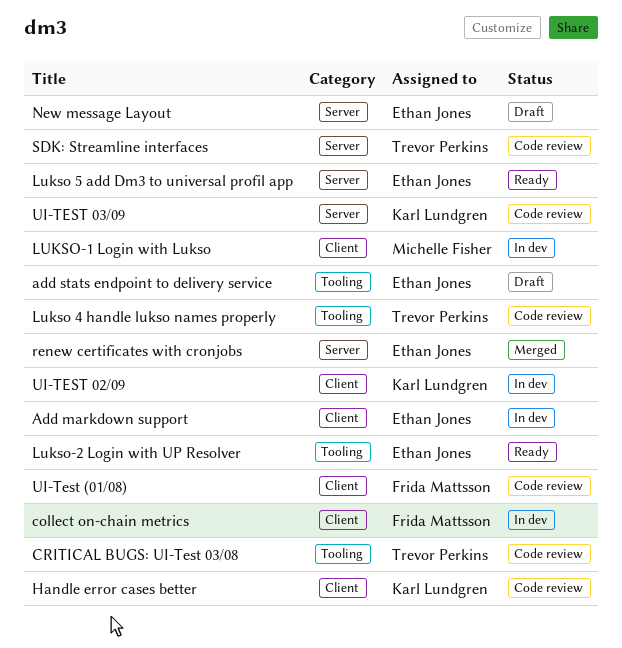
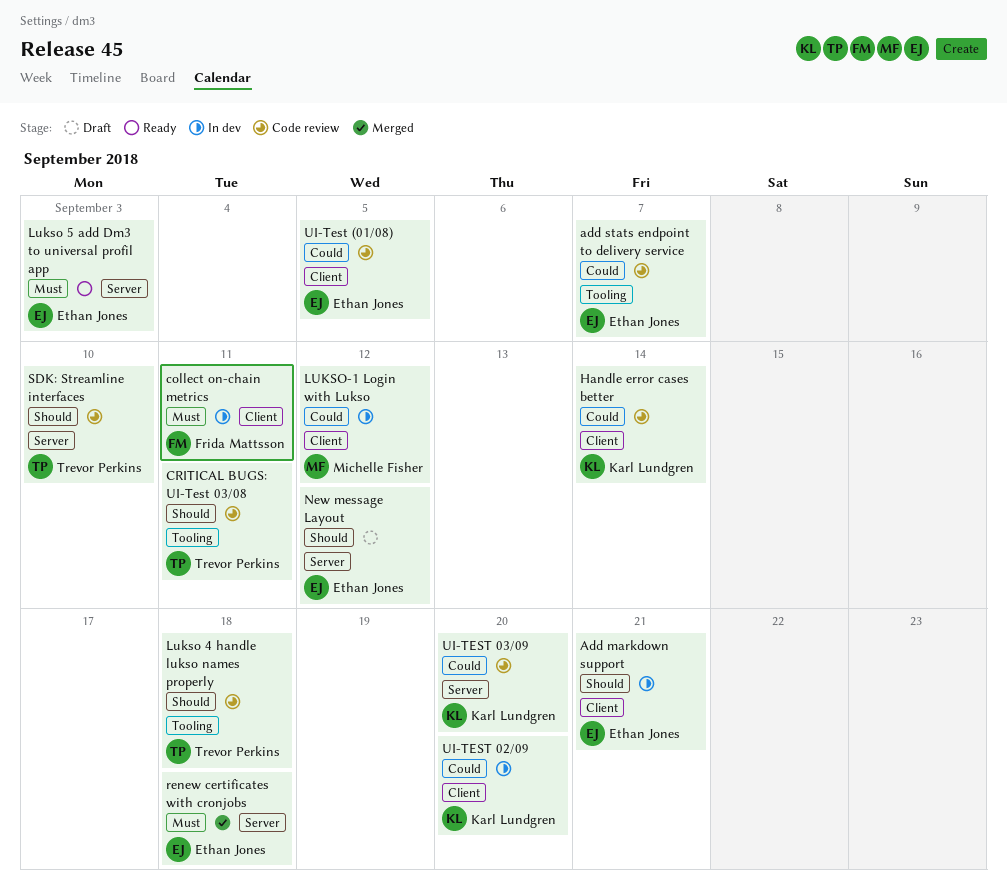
add stats endpoint to delivery service, status: Draft -> Code review
Lukso-2 Login with UP Resolver: present -> none
UI-Test (01/08), owner: Frida Mattsson -> Ethan Jones

